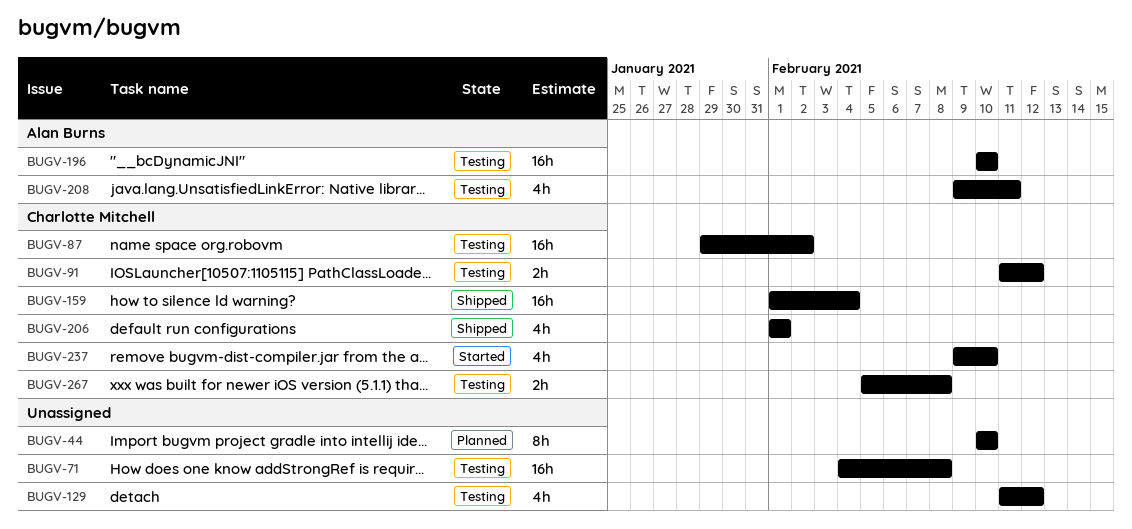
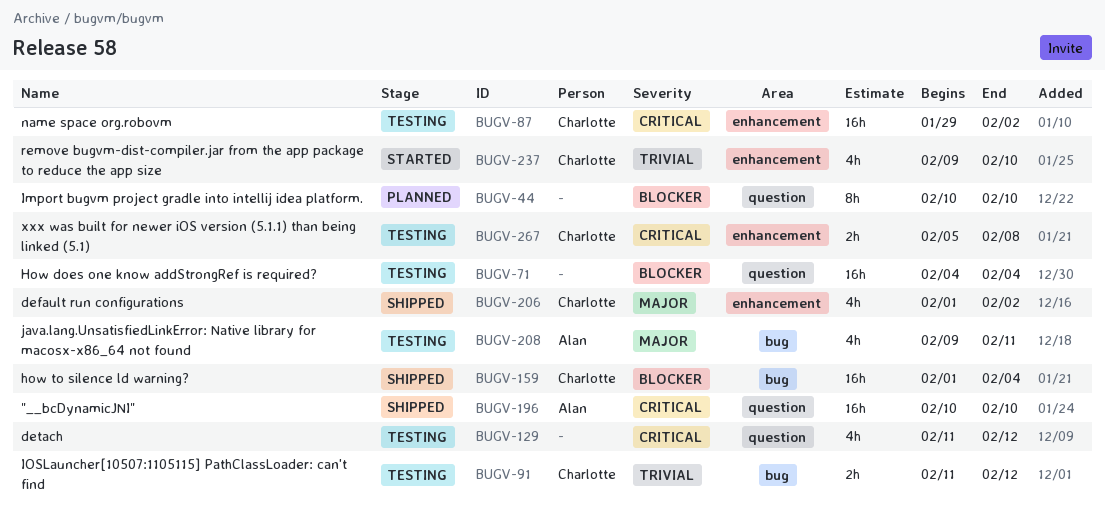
BUGV-71, due: Feb 8 -> Feb 4
BUGV-196, status: Testing -> Shipped
BUGV-206, due: Feb 1 -> Feb 2

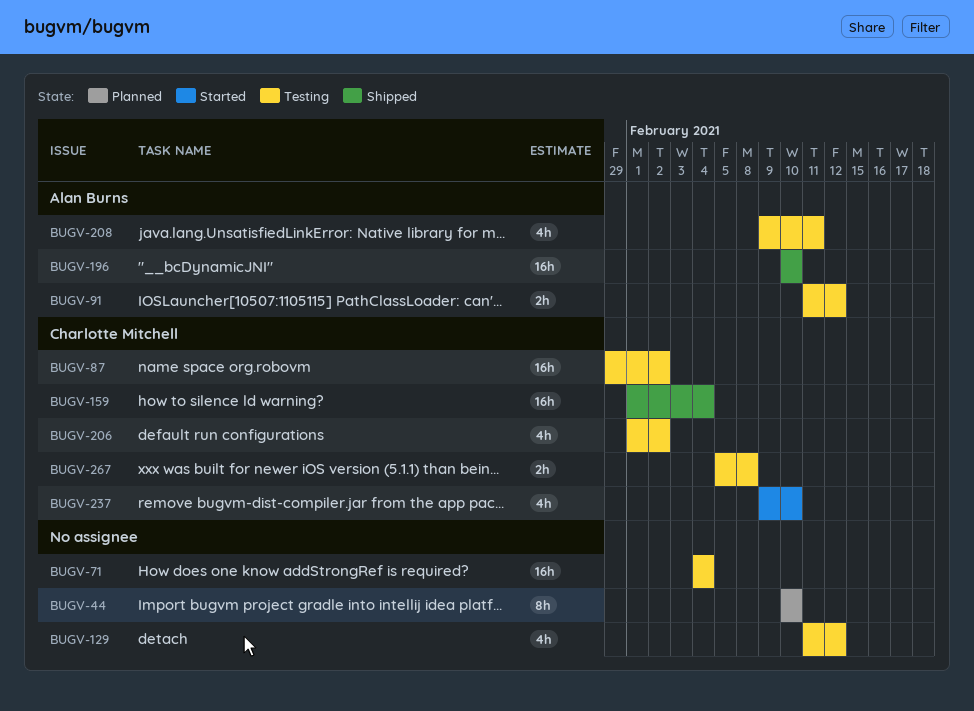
BUGV-91, owner: Charlotte Mitchell -> Alan Burns
BUGV-206, status: Shipped -> Testing

